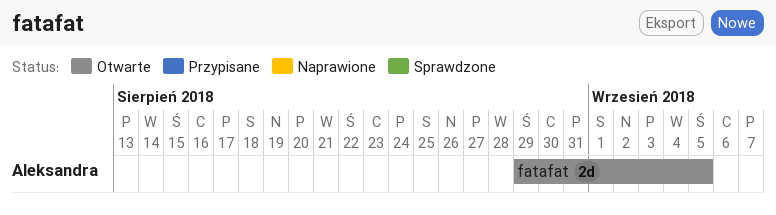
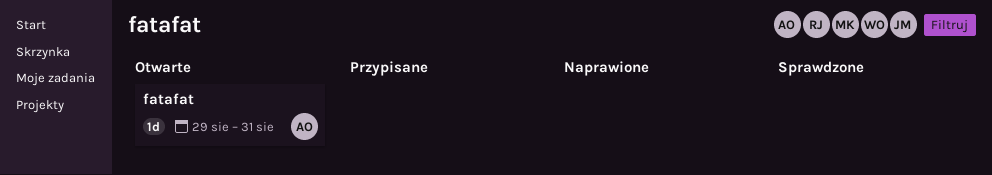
fatafat, estimate: 2d -> 1d
fatafat, due: Sep 5 -> Aug 31

